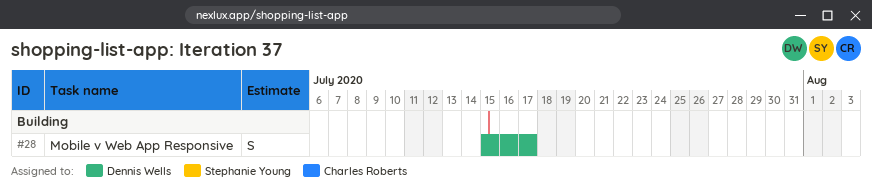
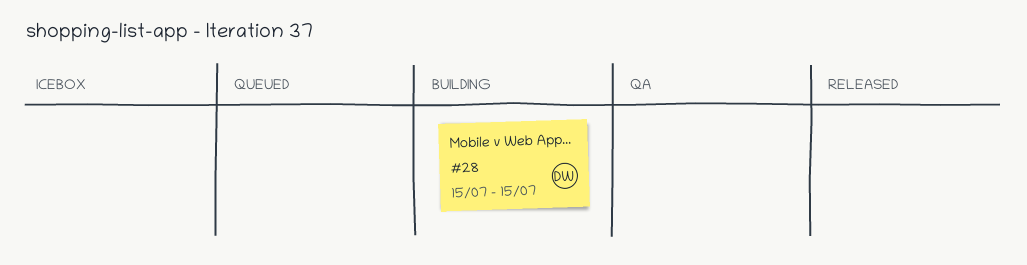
#28, due: Jul 17 -> Jul 15

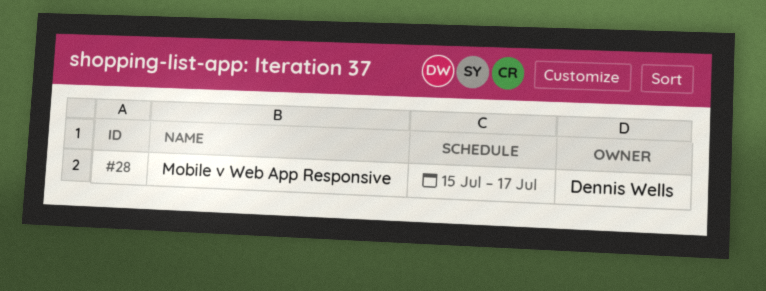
#28, due: Jul 15 -> Jul 17

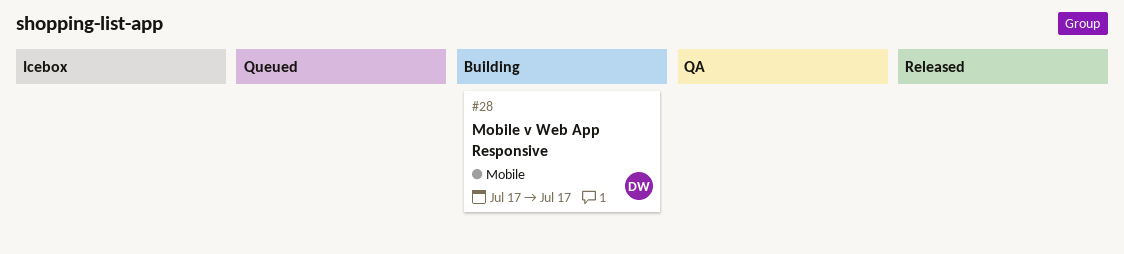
#28, start: Jul 15 -> Jul 17

